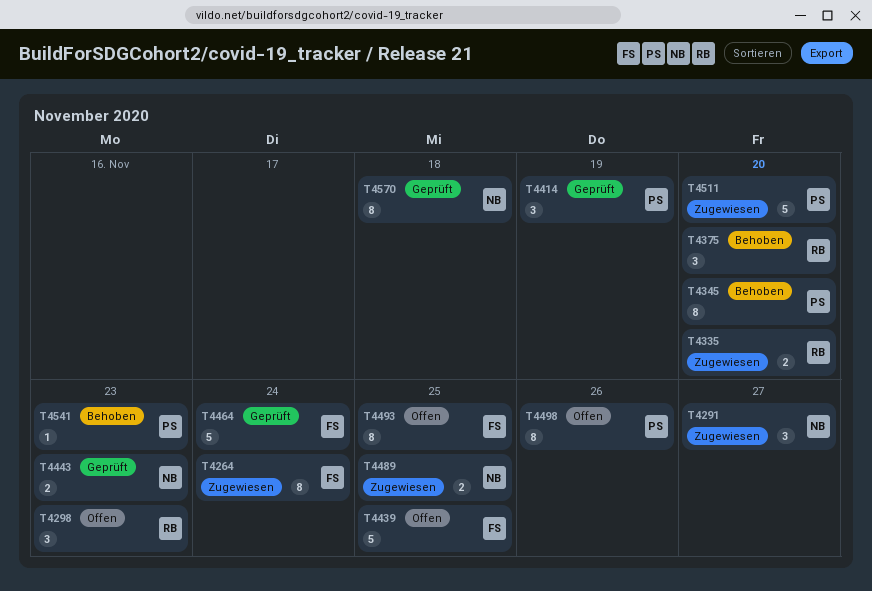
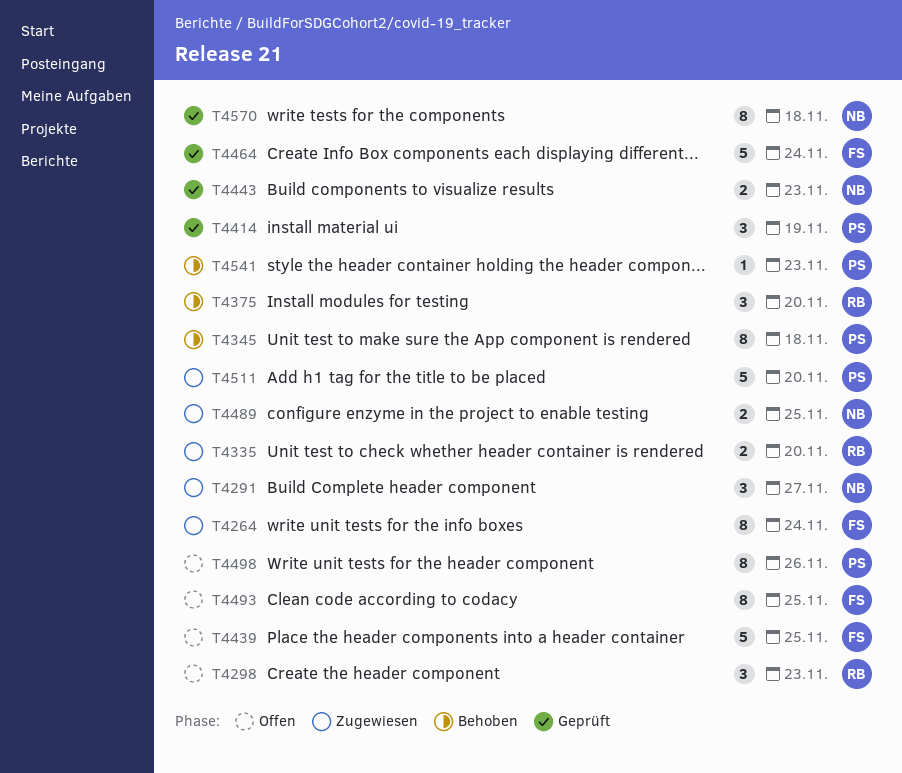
T4345, due: Nov 20 -> Nov 18

